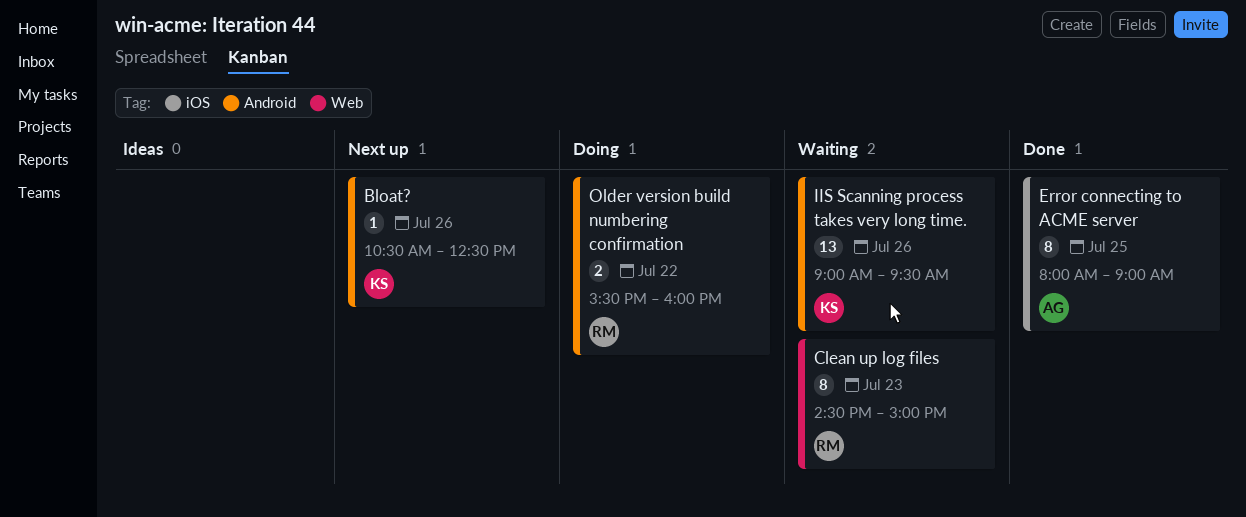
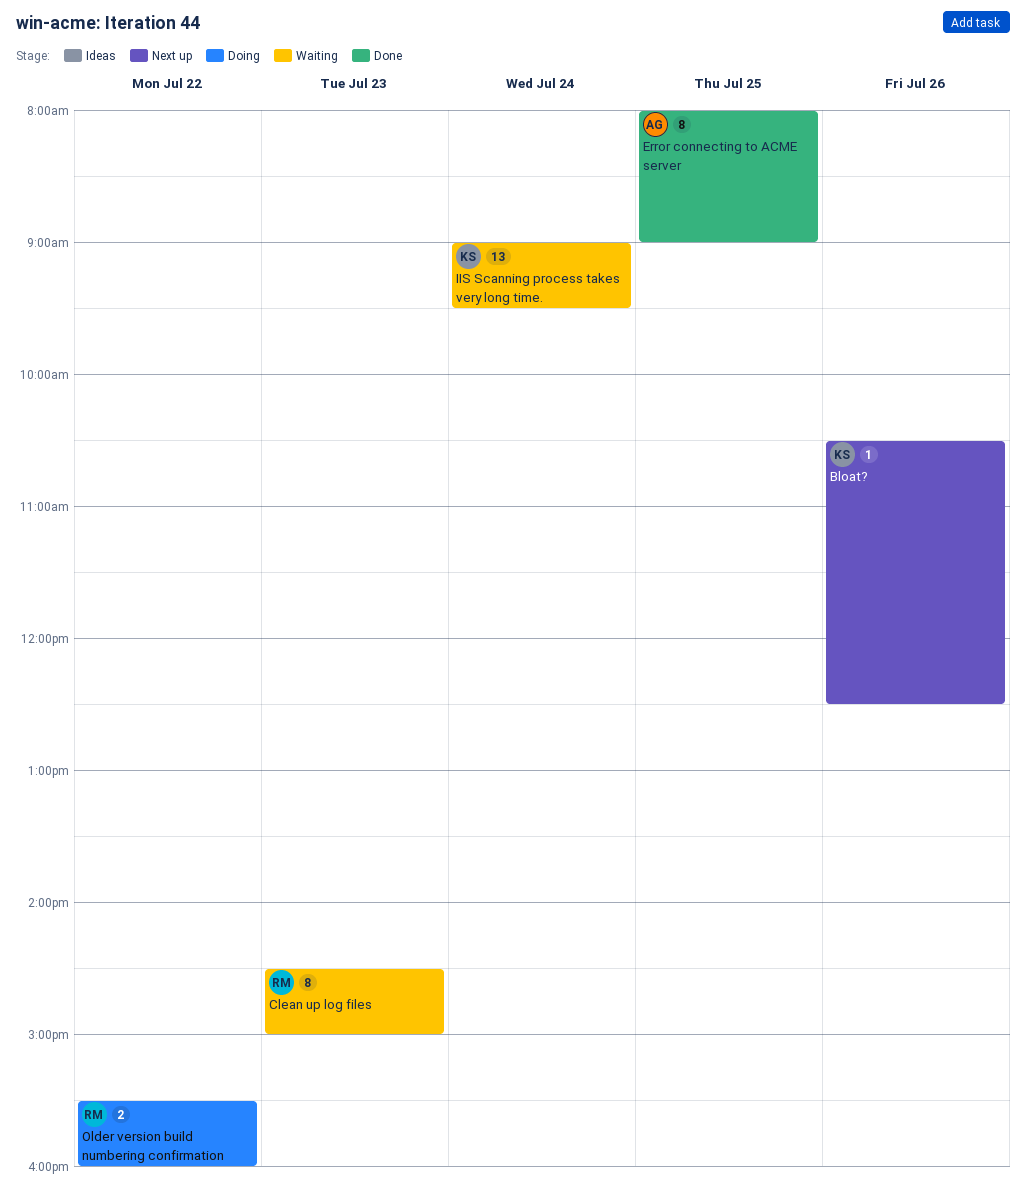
IIS Scanning process takes very long time., day: Jul 26 -> Jul 24

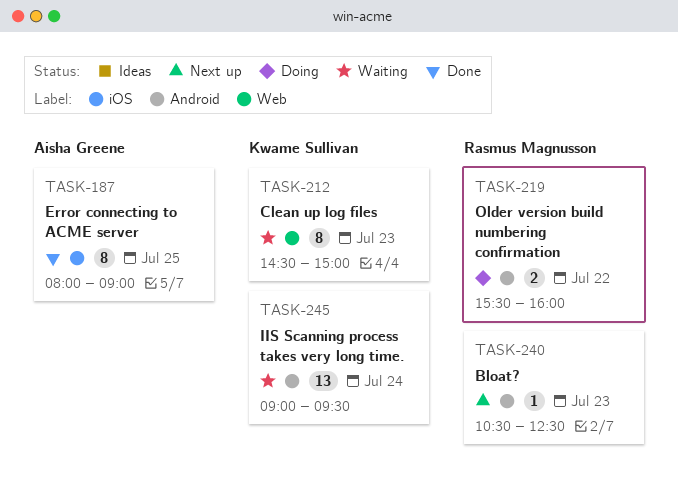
Bloat?, owner: Kwame Sullivan -> Rasmus Magnusson
Bloat?, day: Jul 26 -> Jul 23
Clean up log files, owner: Rasmus Magnusson -> Kwame Sullivan

